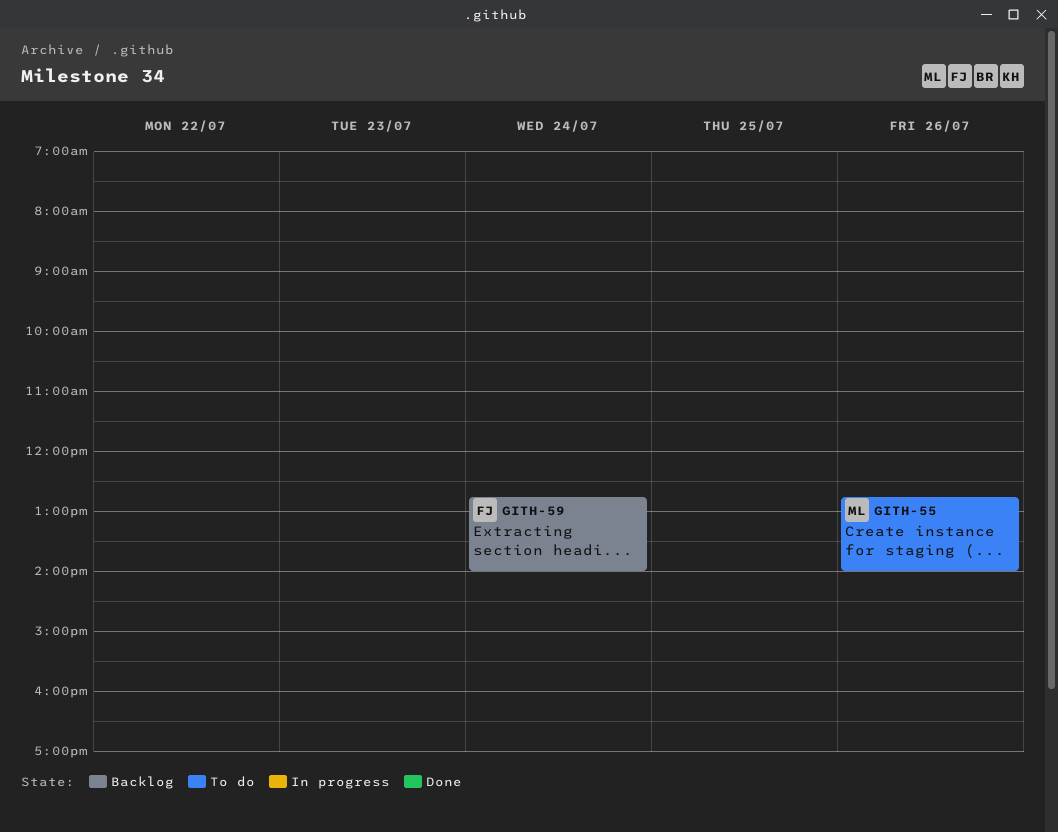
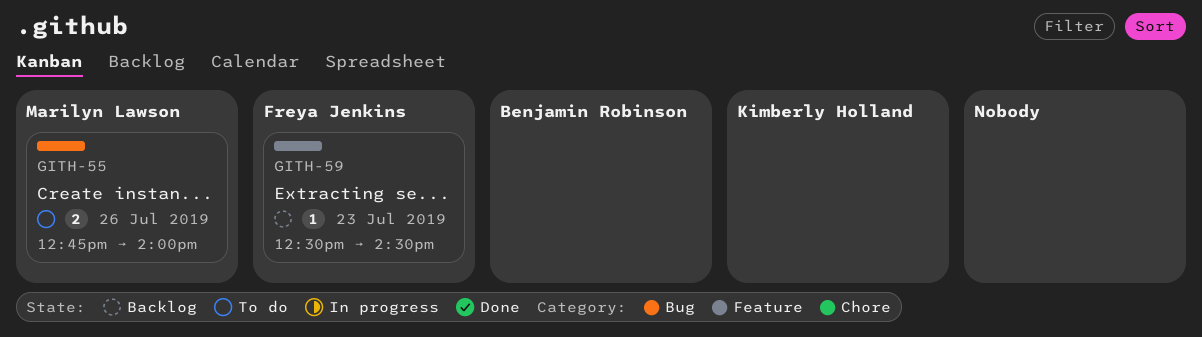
GITH-59, day: Jul 24 -> Jul 23
GITH-59, begins: 12:45 -> 12:30
GITH-59, ends: 14:00 -> 14:30

